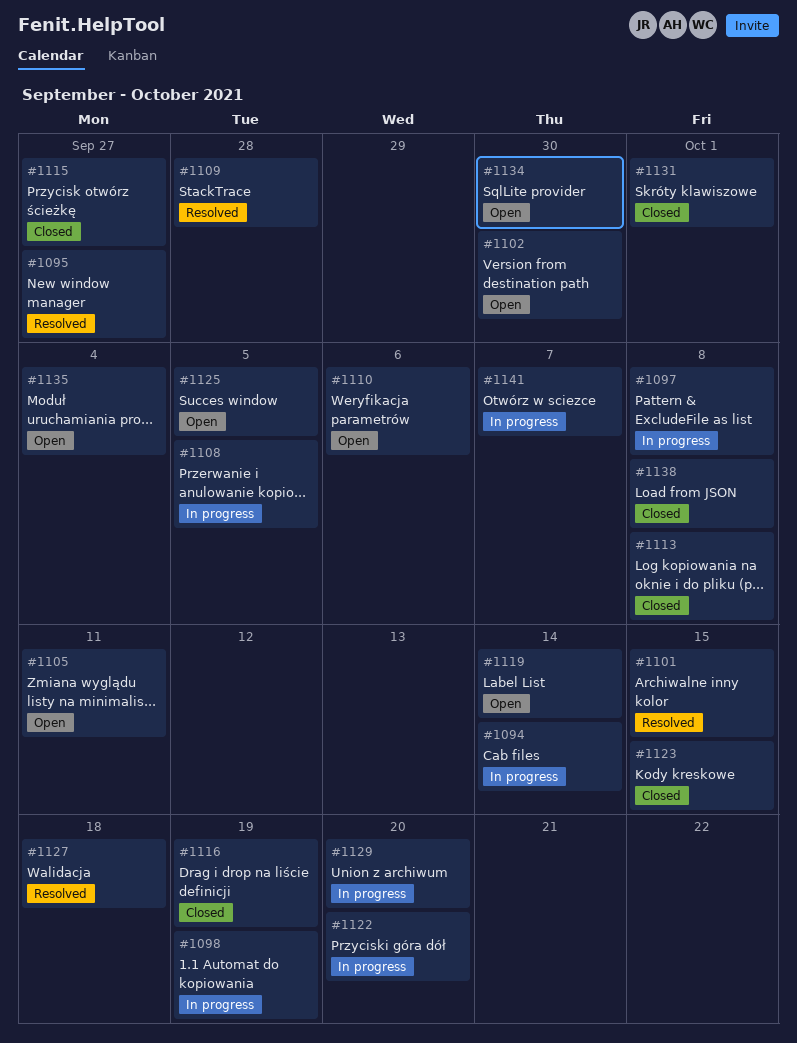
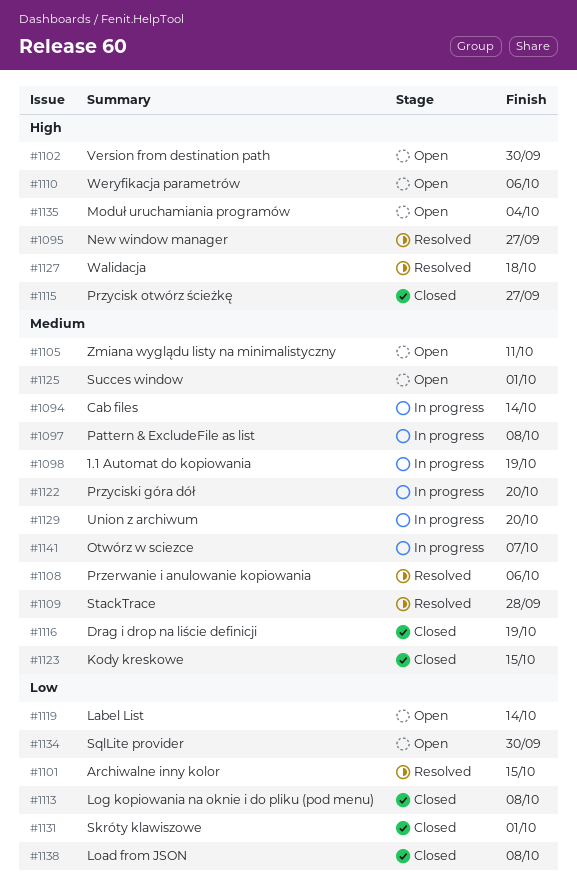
#1108, status: In progress -> Resolved
#1108, due: Oct 5 -> Oct 6
#1125, due: Oct 5 -> Oct 1

